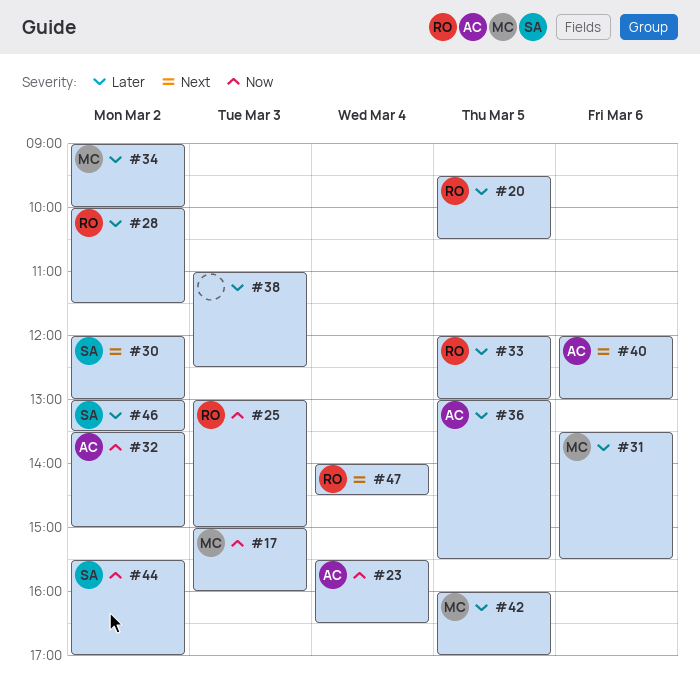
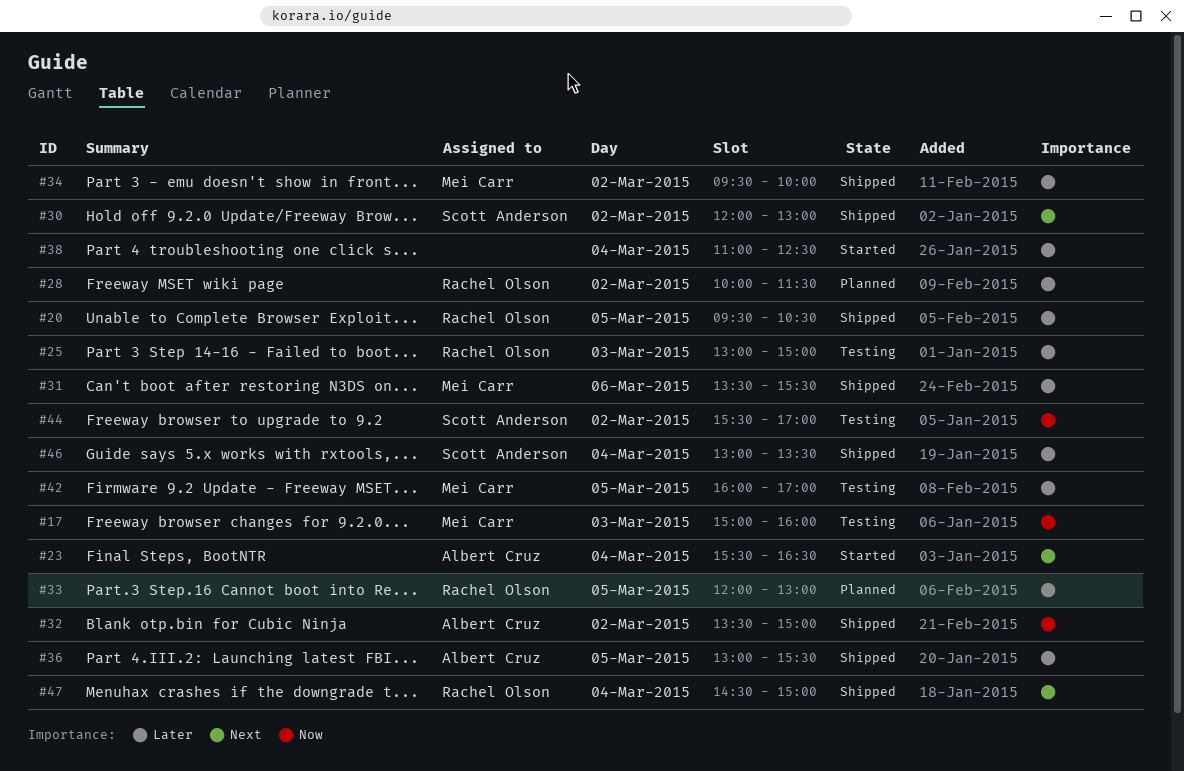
#23, priority: Now -> Next
#25, priority: Now -> Later
#34, begins: 09:00 -> 09:30
#38, day: Mar 3 -> Mar 4
#40: present -> none
#46, day: Mar 2 -> Mar 4
#47, begins: 14:00 -> 14:30
#47, ends: 14:30 -> 15:00

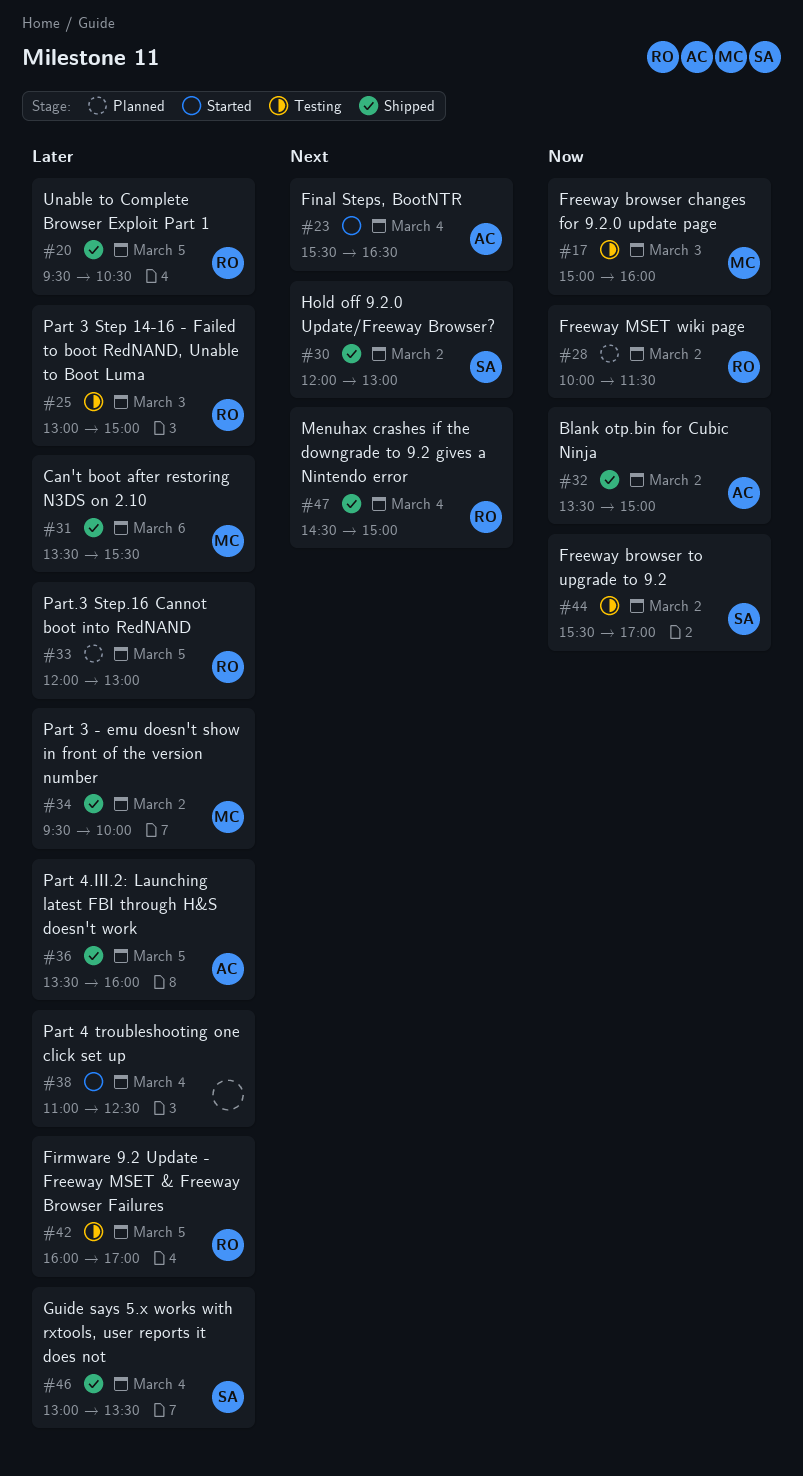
#28, priority: Later -> Now
#36, begins: 13:00 -> 13:30
#36, ends: 15:30 -> 16:00
#42, owner: Mei Carr -> Rachel Olson

